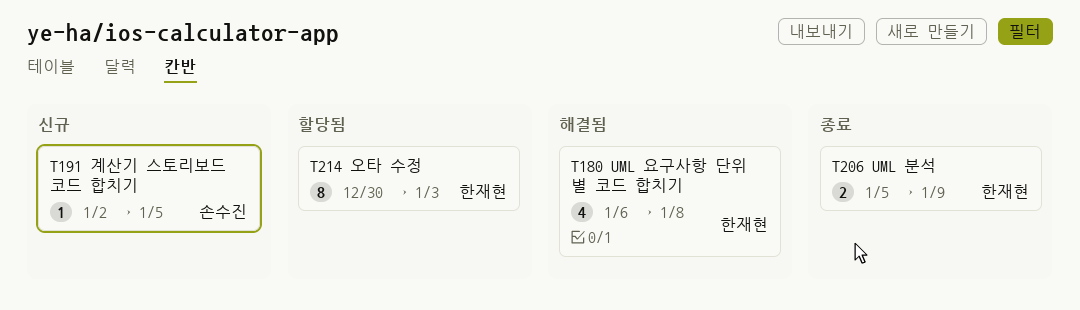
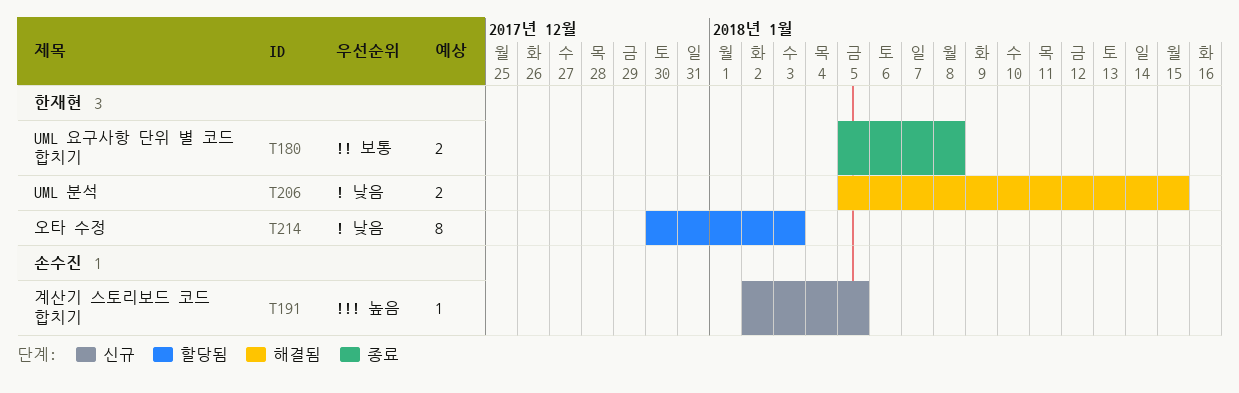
T180, status: 해결됨 -> 종료
T180, estimate: 4 -> 2
T180, start: Jan 6 -> Jan 5
T206, status: 종료 -> 해결됨
T206, due: Jan 9 -> Jan 15

